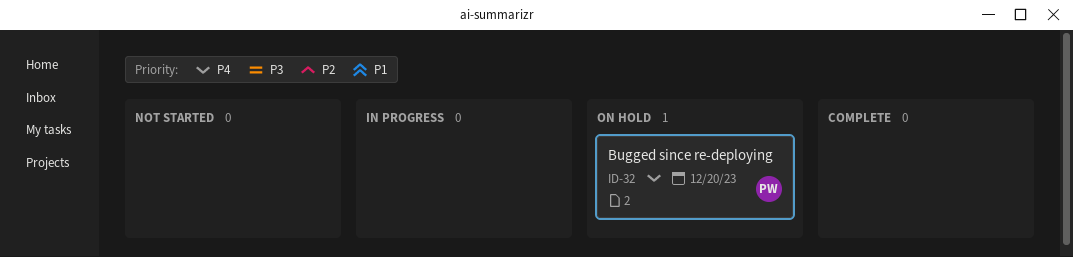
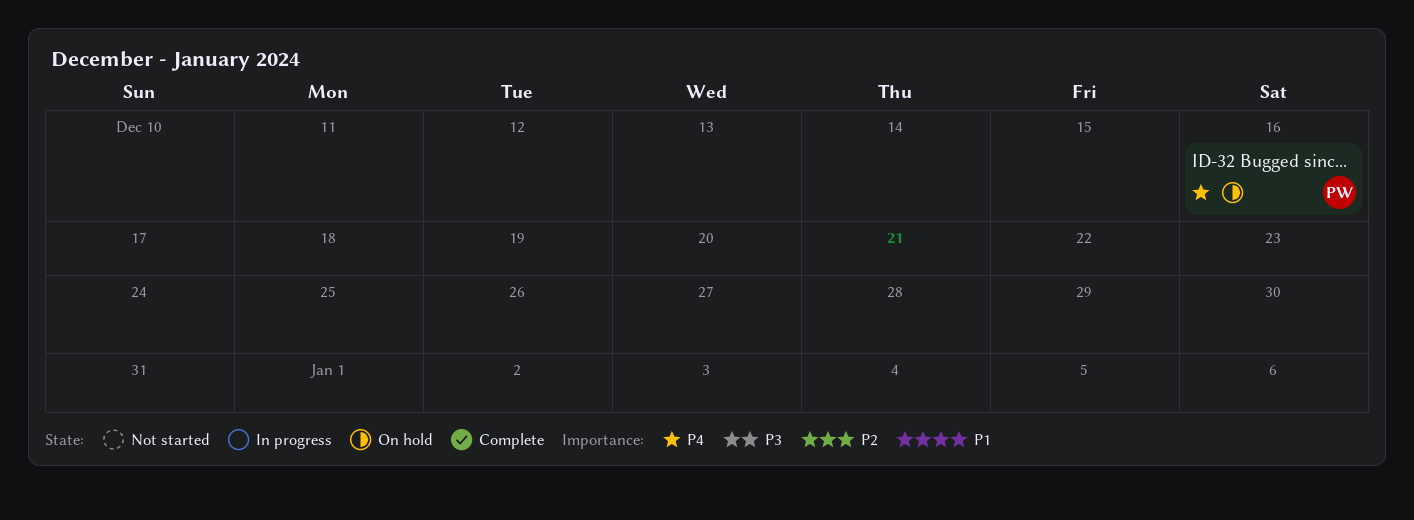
ID-32, due: Dec 20 -> Dec 16

